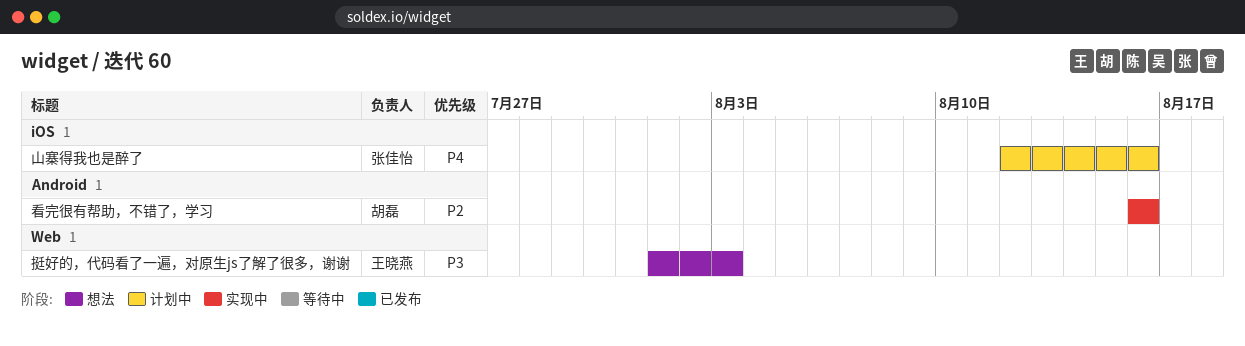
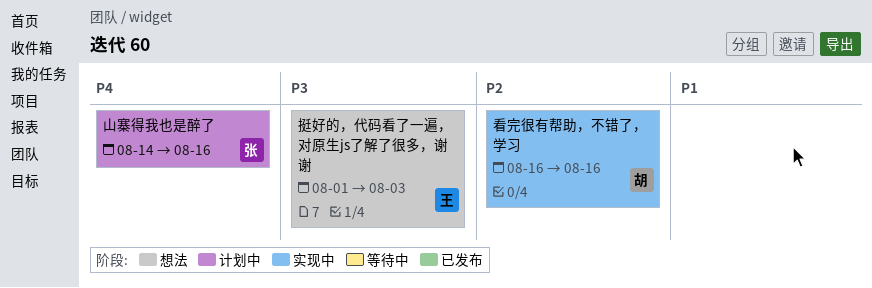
山寨得我也是醉了, start: Aug 12 -> Aug 14

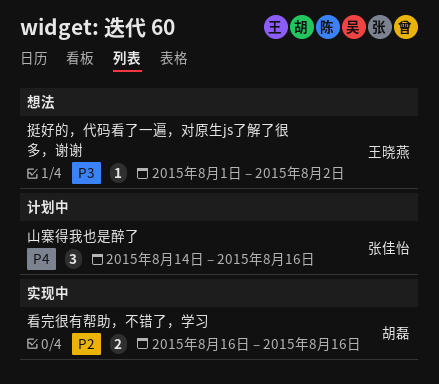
挺好的，代码看了一遍，对原生js了解了很多，谢谢, due: Aug 3 -> Aug 2

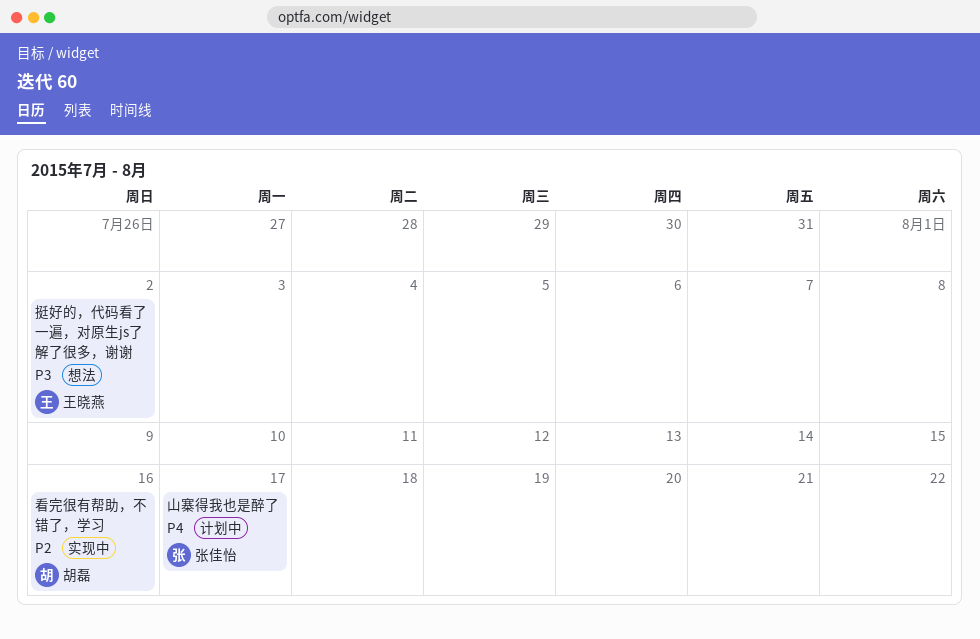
山寨得我也是醉了, due: Aug 16 -> Aug 17

